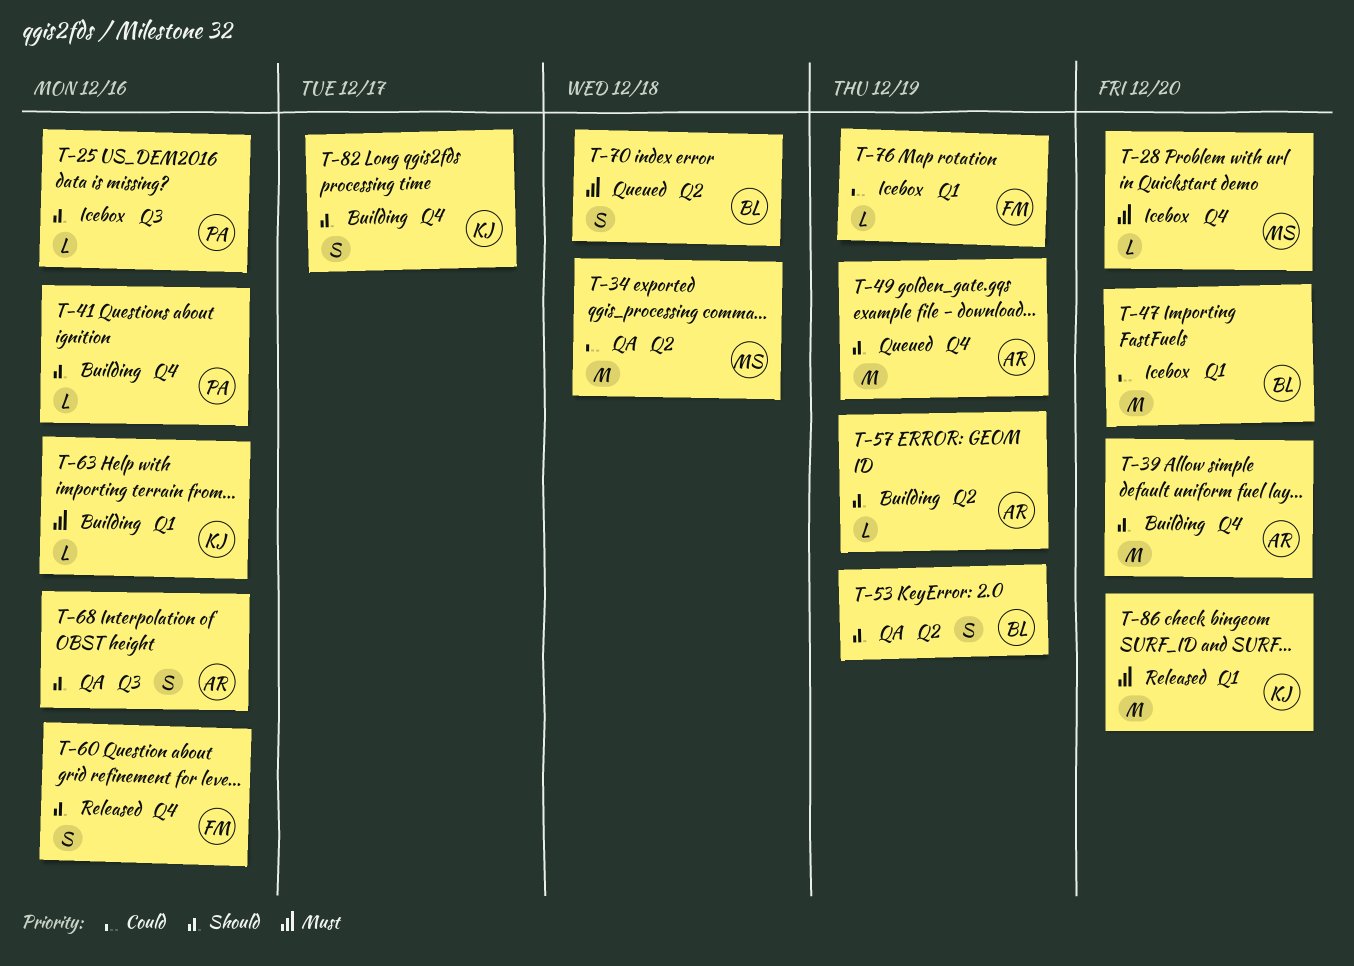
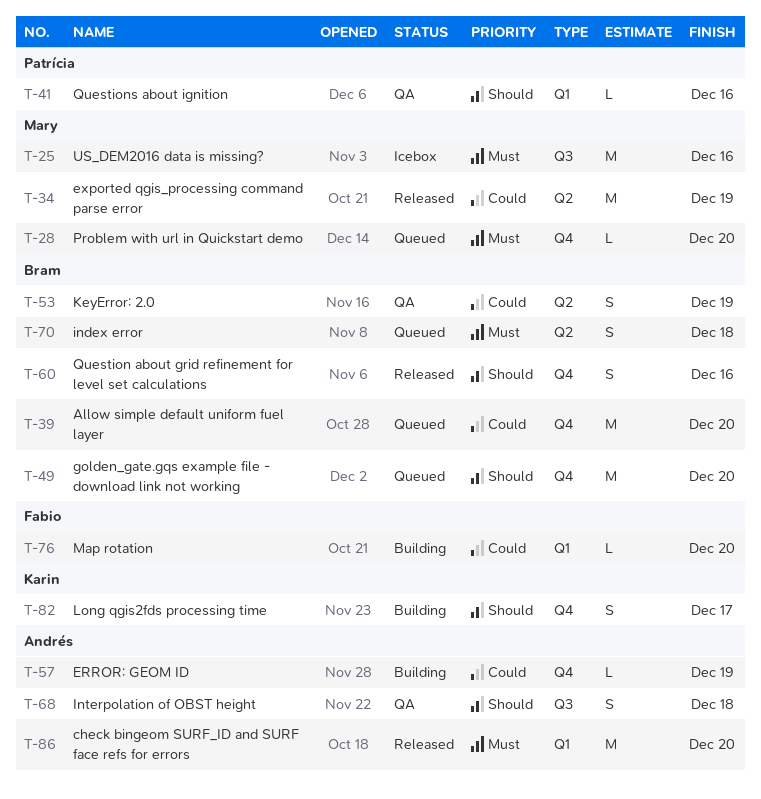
T-25, owner: Patrícia -> Mary
T-25, priority: Should -> Must
T-25, estimate: L -> M
T-28, status: Icebox -> Queued
T-34, status: QA -> Released
T-34, due: Dec 18 -> Dec 19
T-39, status: Building -> Queued
T-39, owner: Andrés -> Bram
T-39, priority: Should -> Could
T-41, status: Building -> QA
T-41, label: Q4 -> Q1
T-47: present -> none
T-49, owner: Andrés -> Bram
T-49, due: Dec 19 -> Dec 20
T-53, priority: Should -> Could
T-57, priority: Should -> Could
T-57, label: Q2 -> Q4
T-60, owner: Fabio -> Bram
T-63: present -> none
T-68, due: Dec 16 -> Dec 18
T-76, status: Icebox -> Building
T-76, due: Dec 19 -> Dec 20
T-86, owner: Karin -> Andrés

